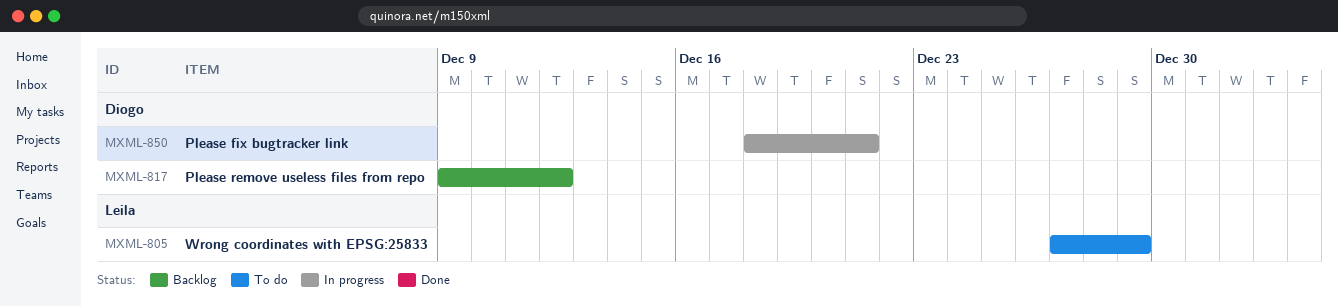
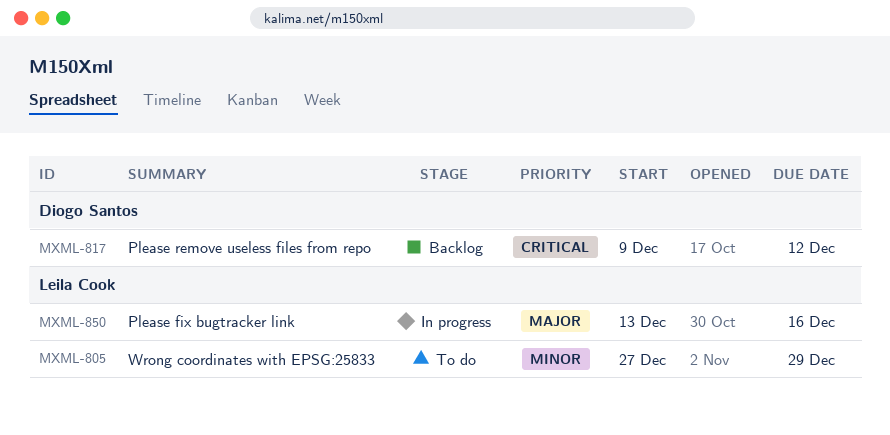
MXML-850, owner: Diogo Santos -> Leila Cook
MXML-850, start: Dec 18 -> Dec 13
MXML-850, due: Dec 21 -> Dec 16

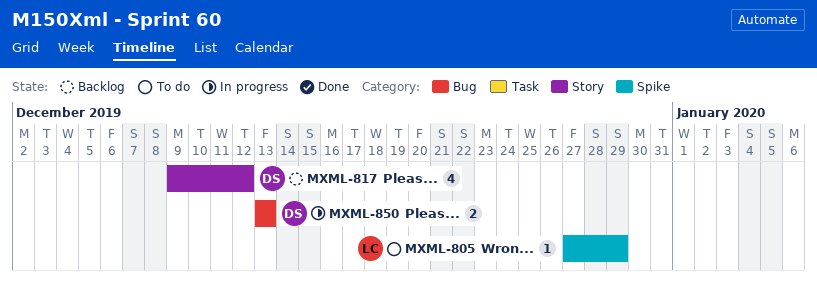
MXML-850, owner: Leila Cook -> Diogo Santos
MXML-850, due: Dec 16 -> Dec 13

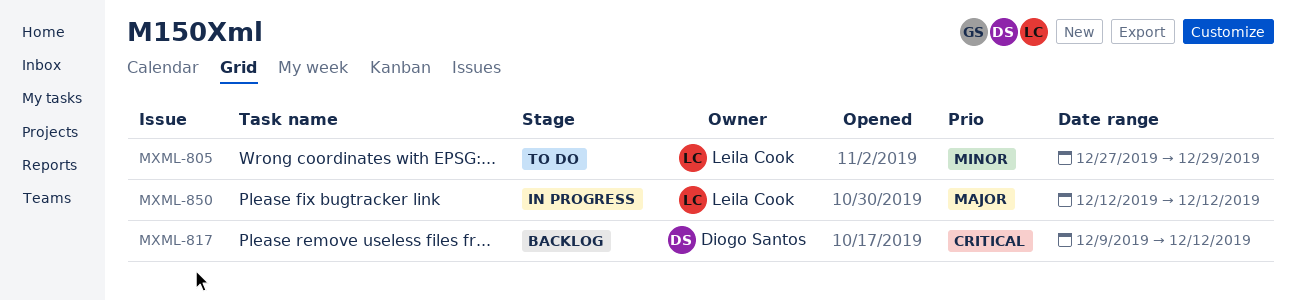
MXML-850, owner: Diogo Santos -> Leila Cook
MXML-850, start: Dec 13 -> Dec 12
MXML-850, due: Dec 13 -> Dec 12

